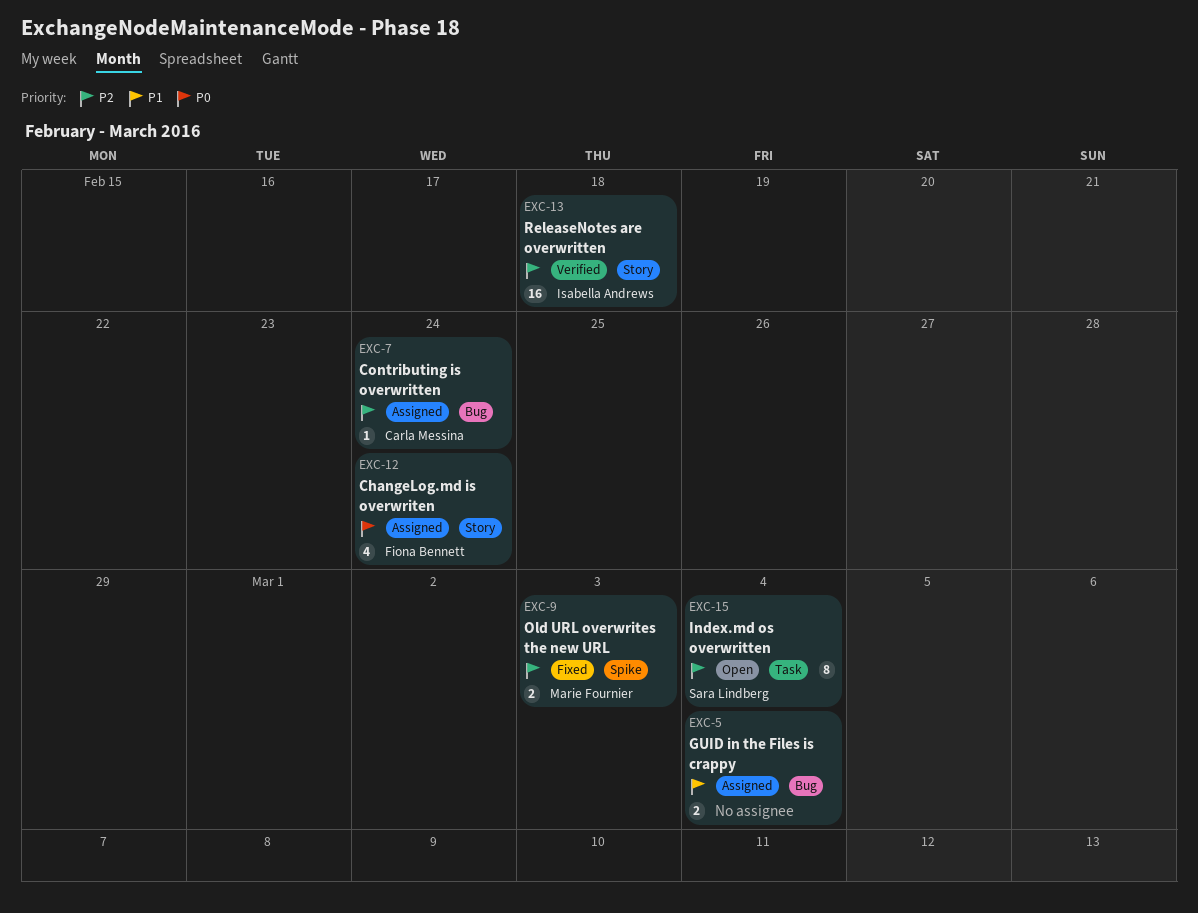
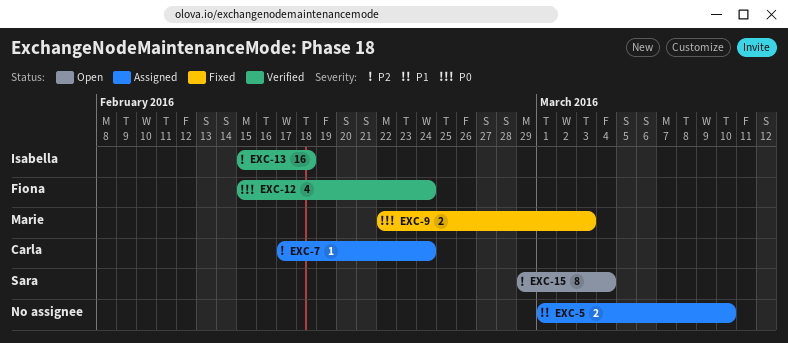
EXC-5, due: Mar 4 -> Mar 10
EXC-9, priority: P2 -> P0
EXC-12, status: Assigned -> Verified

